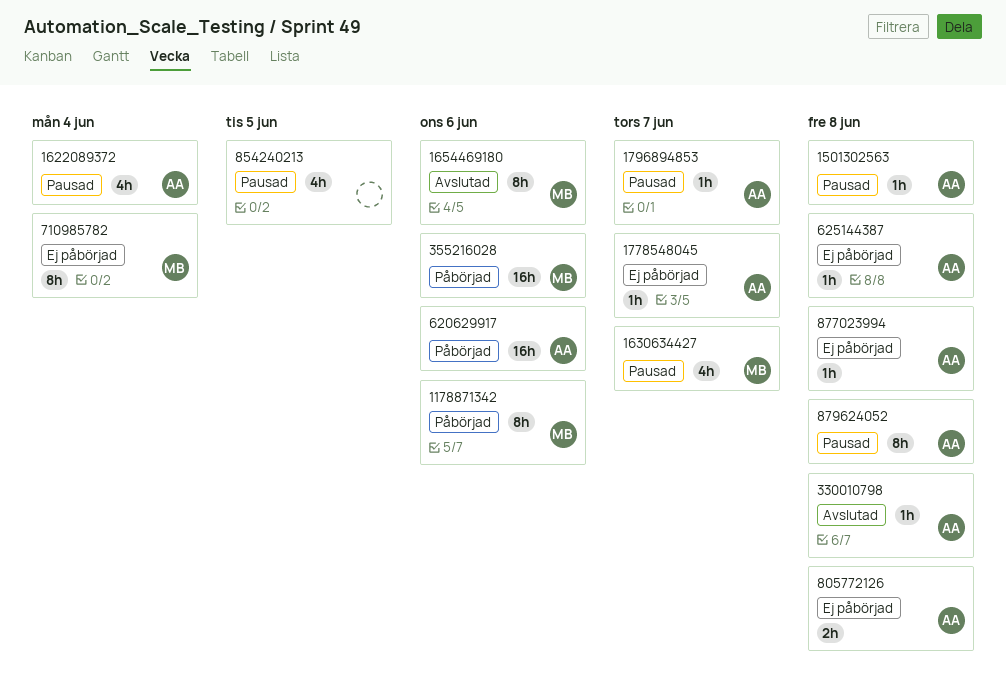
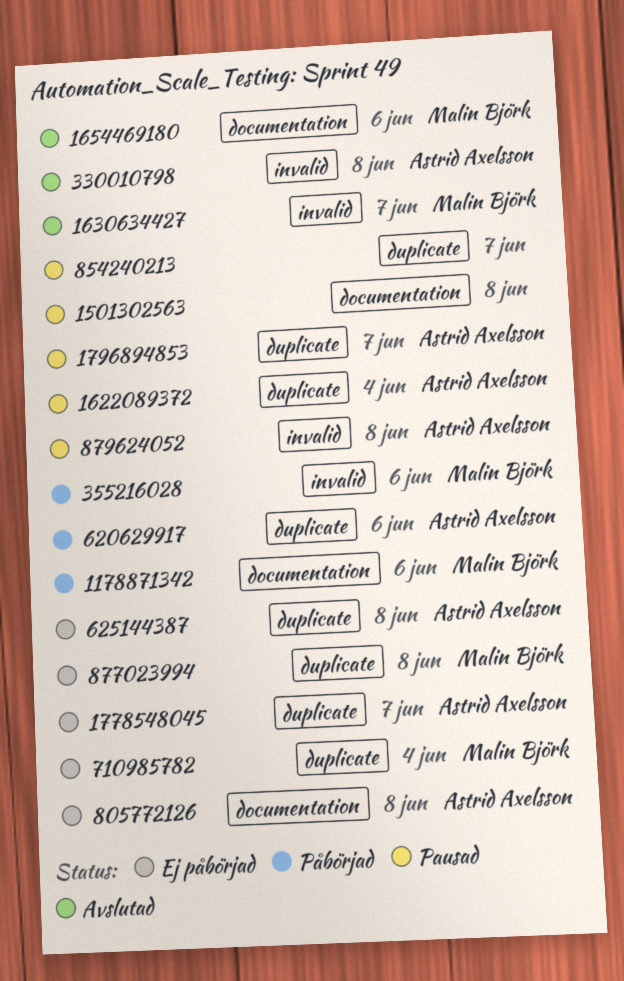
1501302563, owner: Astrid Axelsson -> none
1630634427, status: Pausad -> Avslutad
854240213, due: Jun 5 -> Jun 7
877023994, owner: Astrid Axelsson -> Malin Björk

